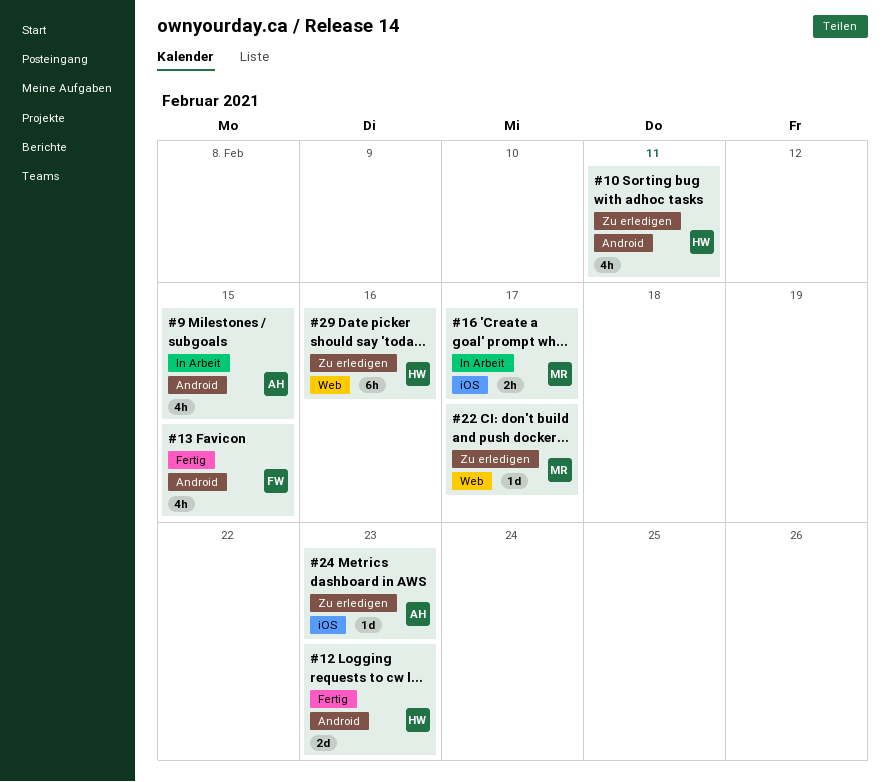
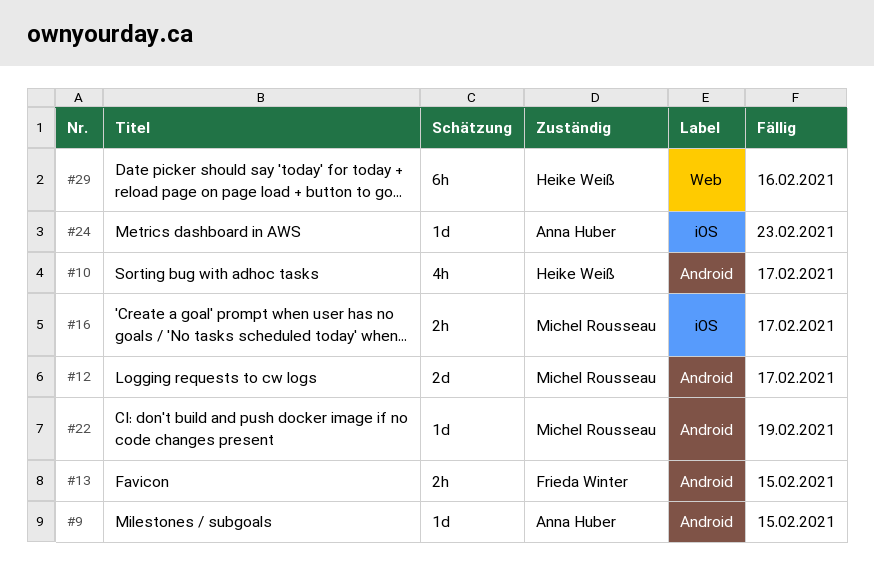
#9, estimate: 4h -> 1d
#10, due: Feb 11 -> Feb 17
#12, owner: Heike Weiß -> Michel Rousseau
#12, due: Feb 23 -> Feb 17
#13, estimate: 4h -> 2h
#22, label: Web -> Android
#22, due: Feb 17 -> Feb 19

